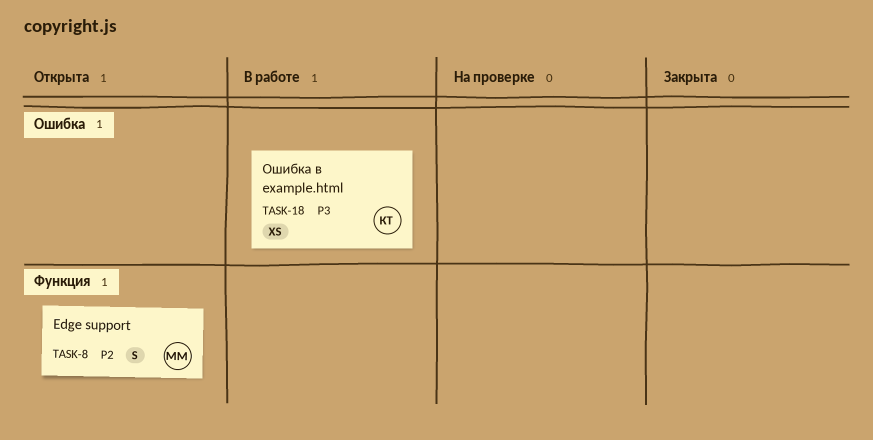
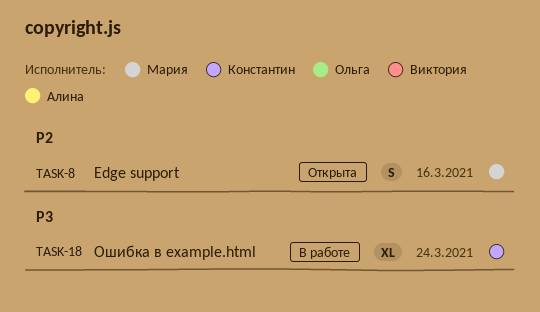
TASK-18, estimate: XS -> XL

